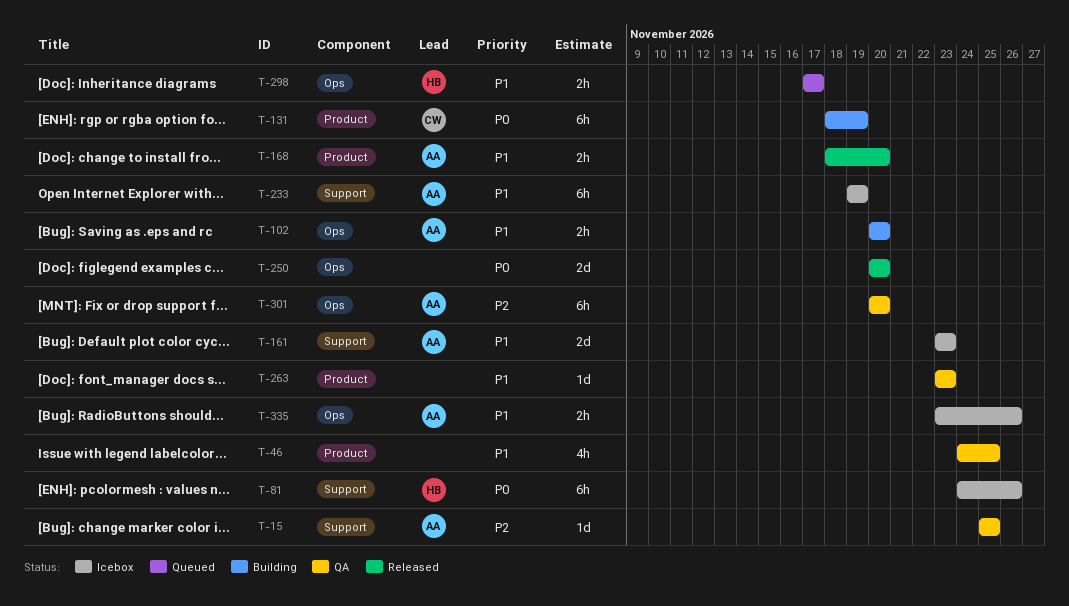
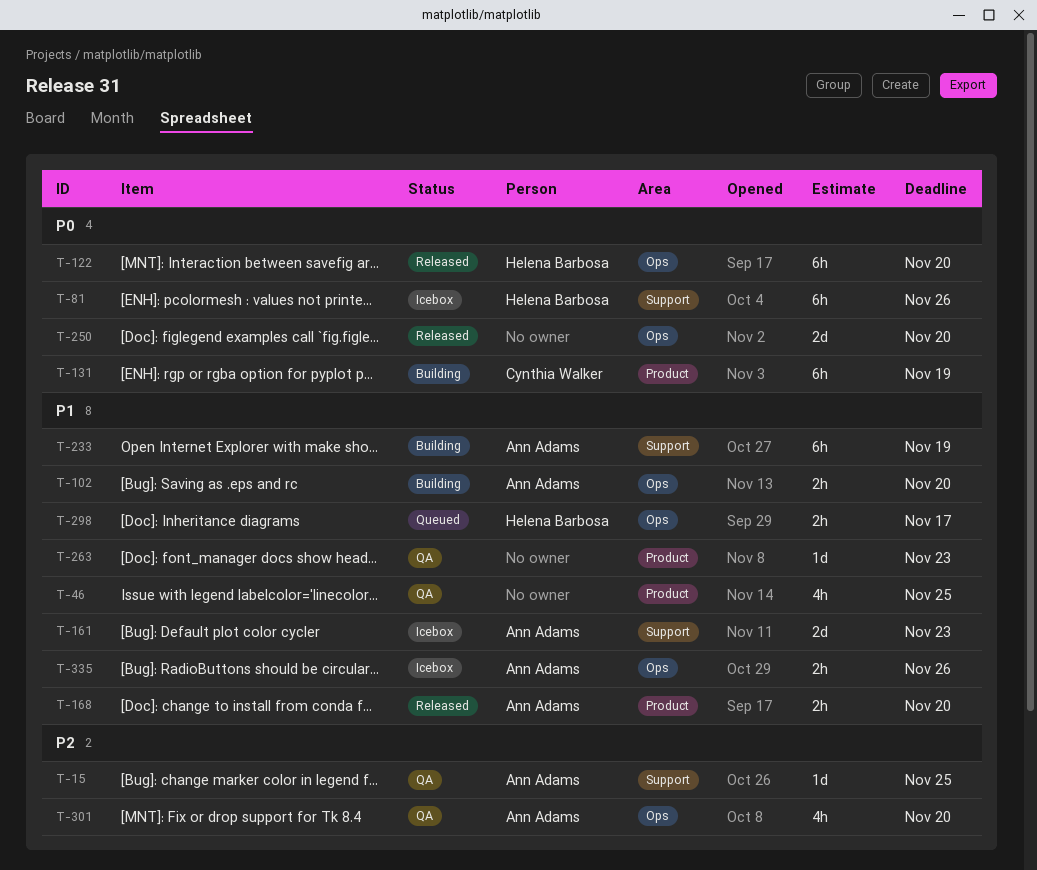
T-122: none -> present
T-233, status: Icebox -> Building
T-301, estimate: 6h -> 4h

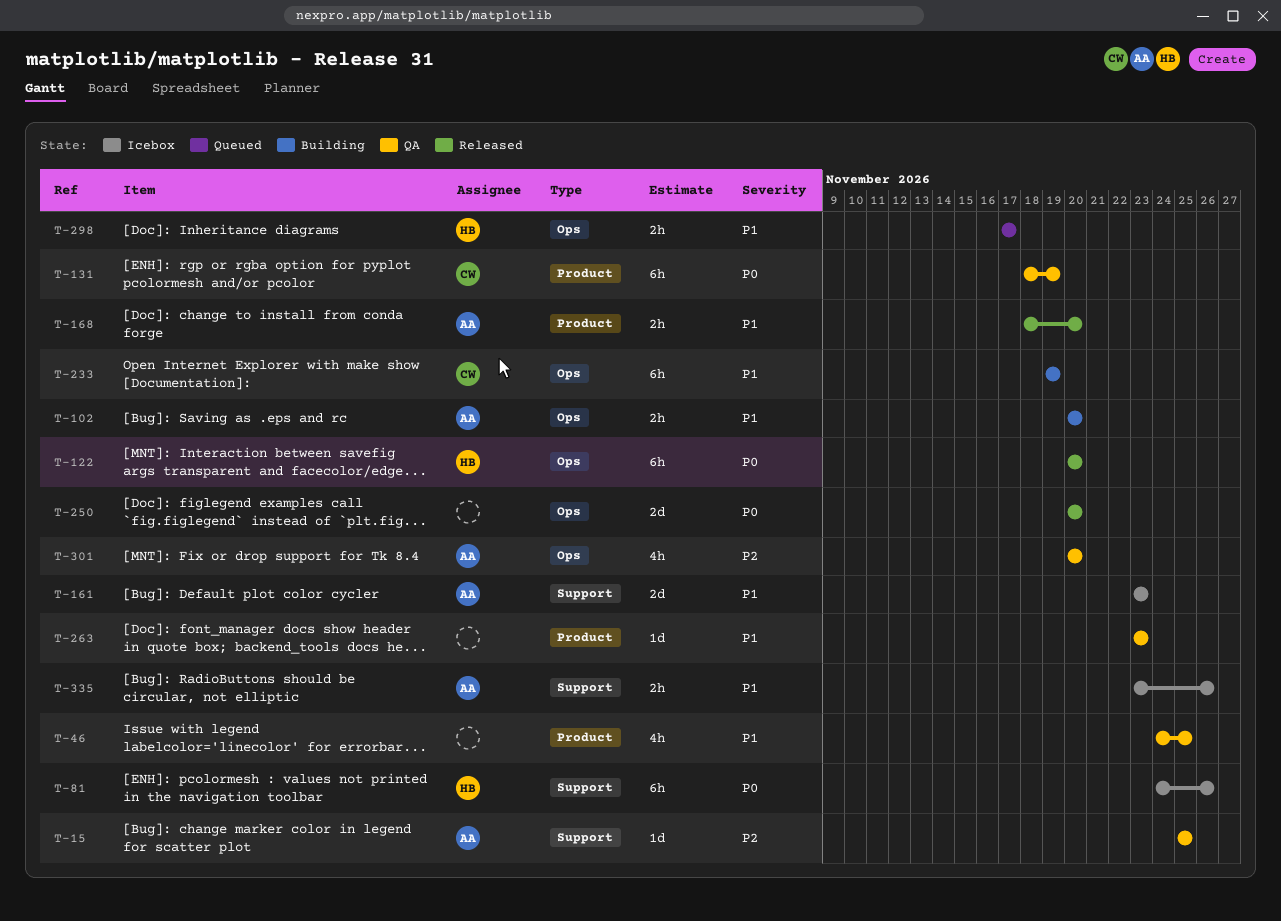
T-131, status: Building -> QA
T-233, owner: Ann Adams -> Cynthia Walker
T-233, label: Support -> Ops
T-335, label: Ops -> Support

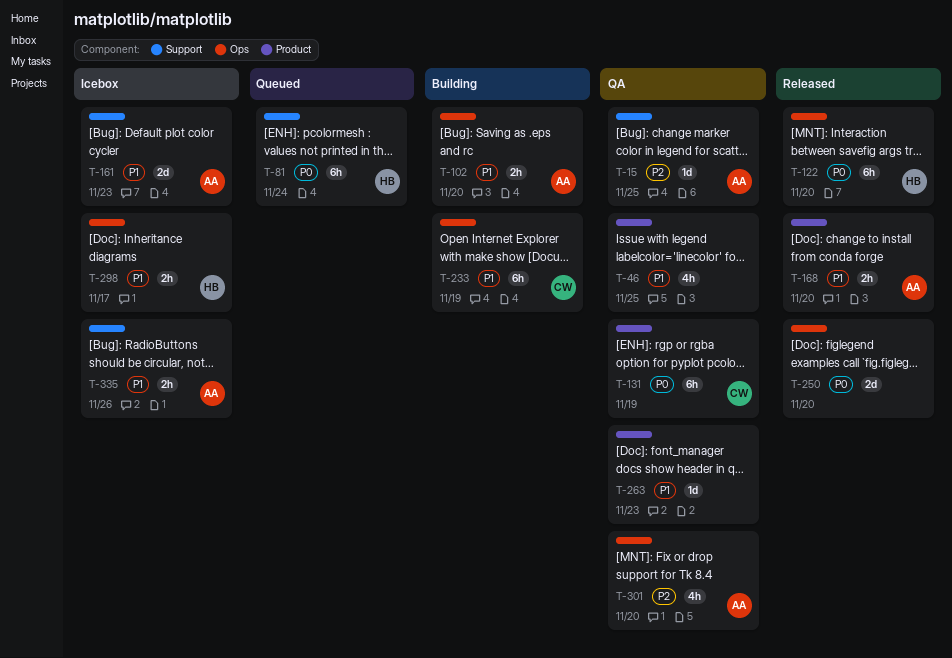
T-81, status: Icebox -> Queued
T-81, due: Nov 26 -> Nov 24
T-298, status: Queued -> Icebox

